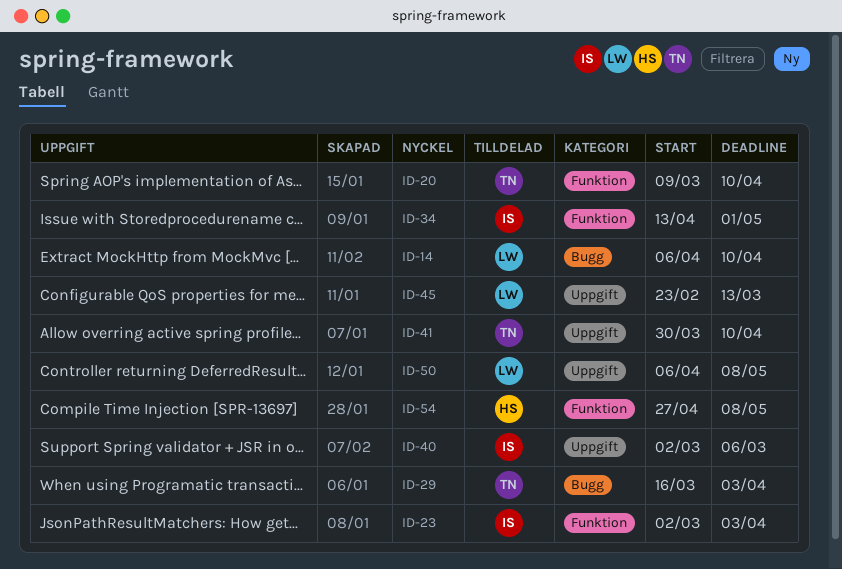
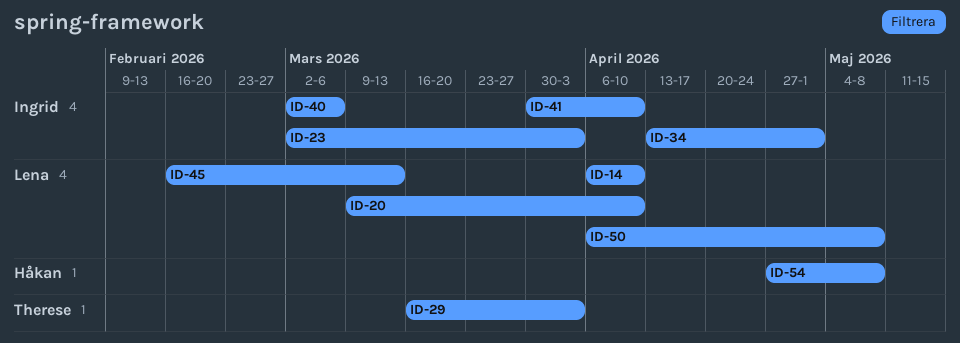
ID-20, owner: Therese -> Lena
ID-41, owner: Therese -> Ingrid
ID-45, start: Feb 23 -> Feb 16

